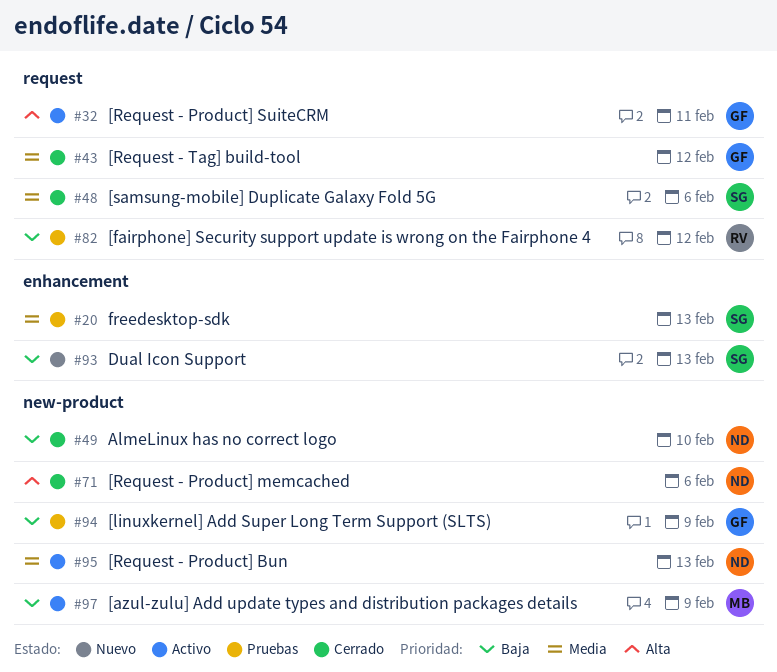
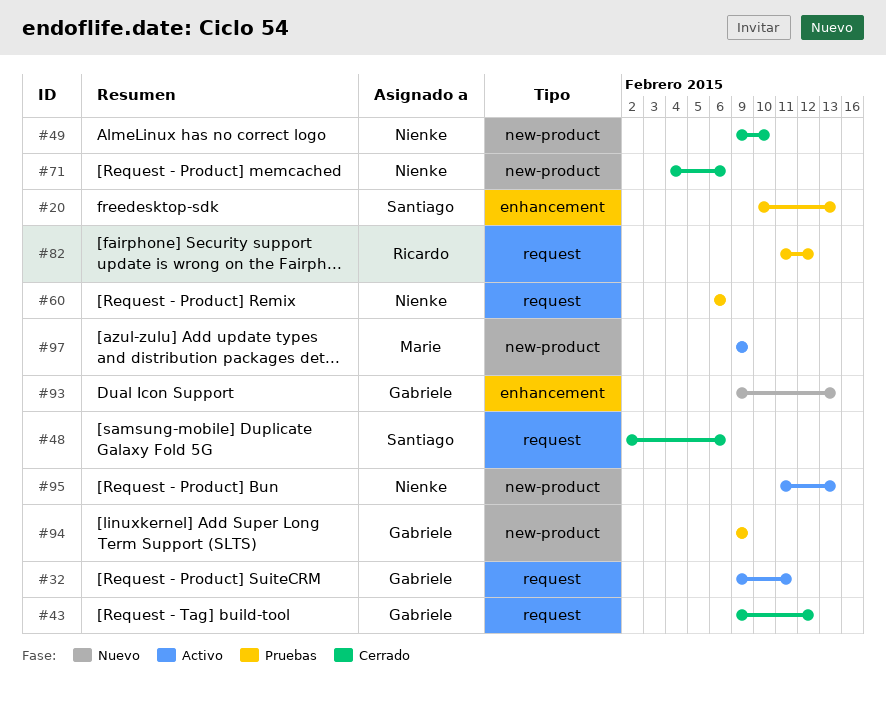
#60: none -> present
#93, owner: Santiago -> Gabriele

